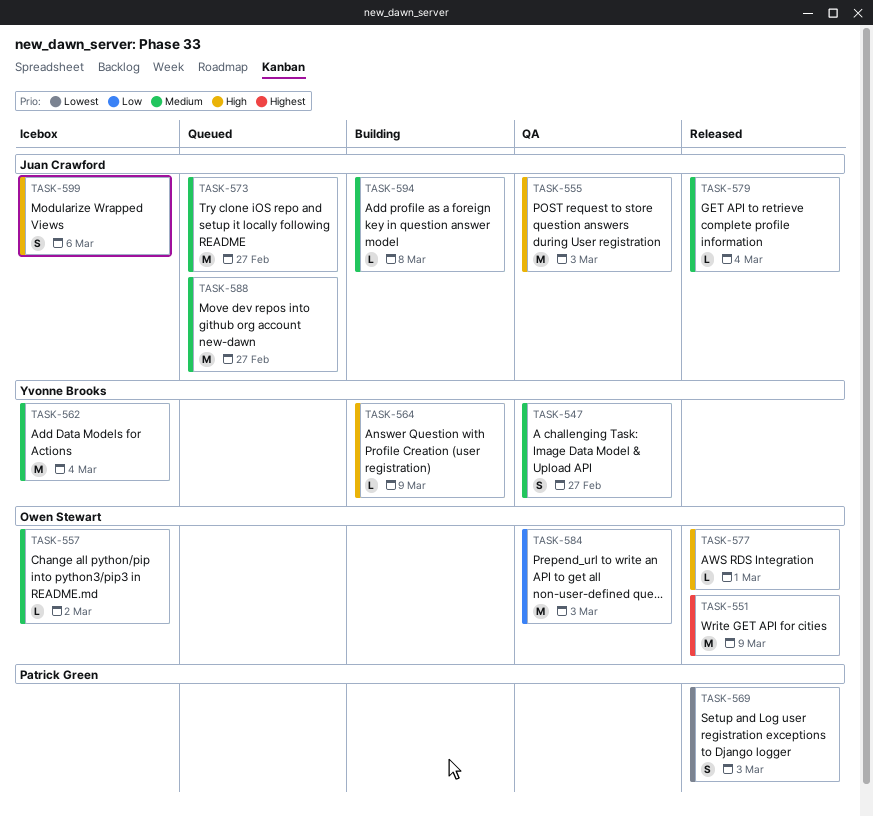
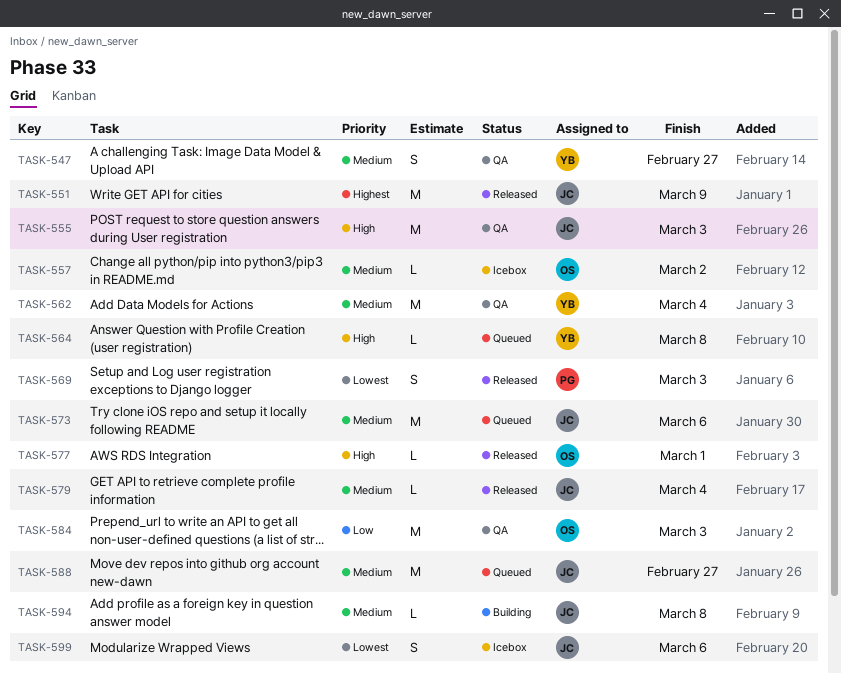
TASK-551, owner: Owen Stewart -> Juan Crawford
TASK-562, status: Icebox -> QA
TASK-564, status: Building -> Queued
TASK-564, due: Mar 9 -> Mar 8
TASK-573, due: Feb 27 -> Mar 6
TASK-599, priority: High -> Lowest

